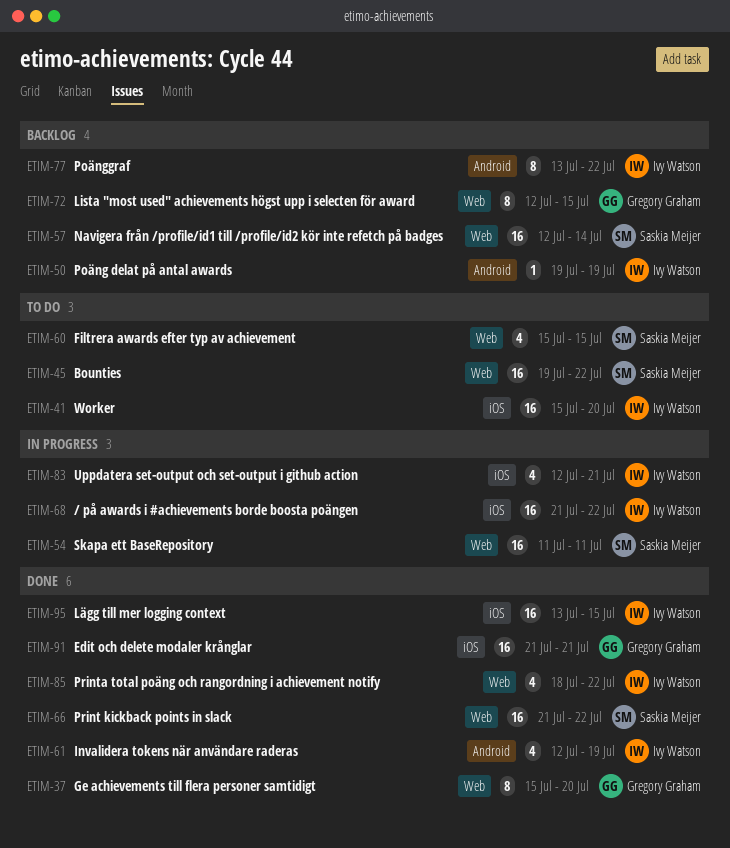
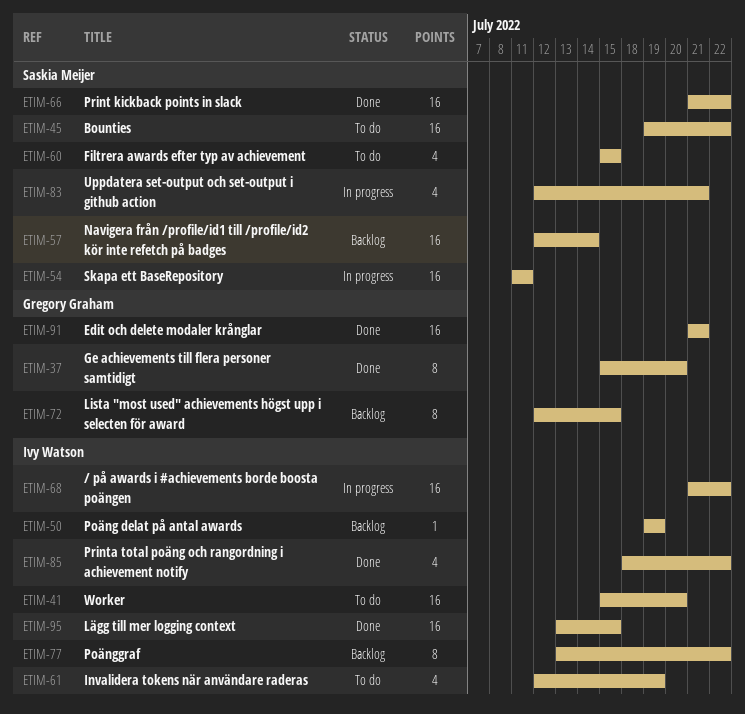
ETIM-61, status: Done -> To do
ETIM-83, owner: Ivy Watson -> Saskia Meijer

